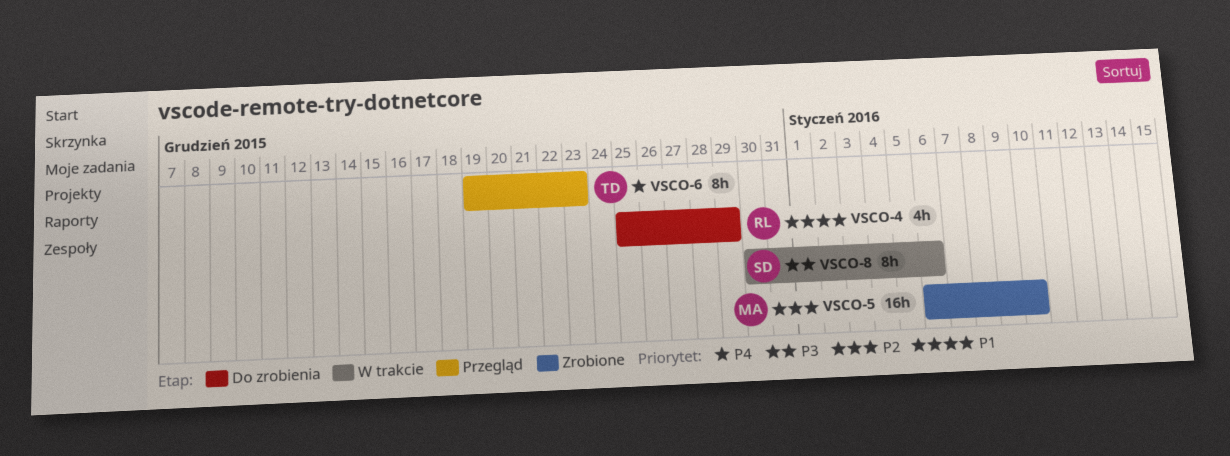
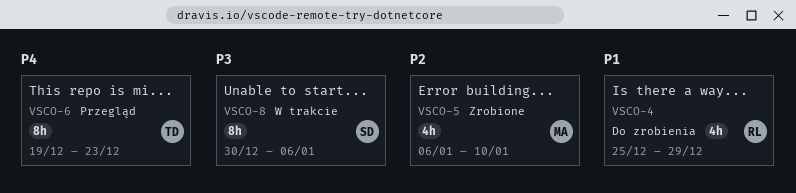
VSCO-5, estimate: 16h -> 4h

